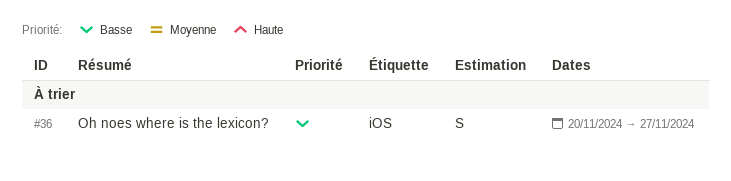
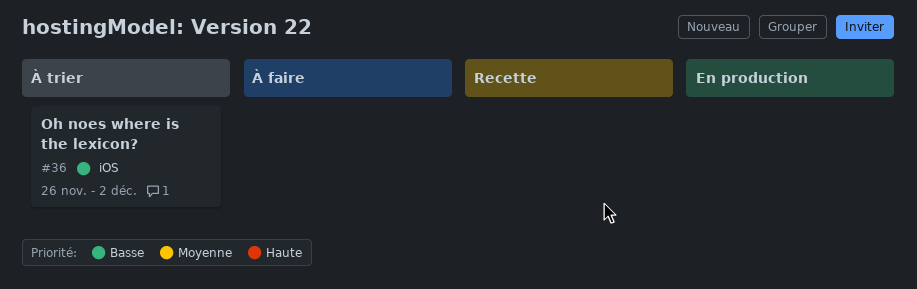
#36, start: Nov 20 -> Nov 26
#36, due: Nov 27 -> Dec 2

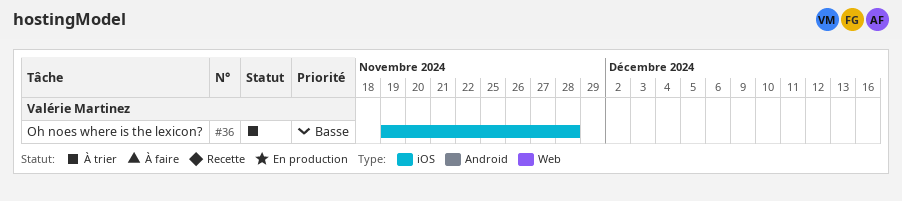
#36, start: Nov 26 -> Nov 19
#36, due: Dec 2 -> Nov 28

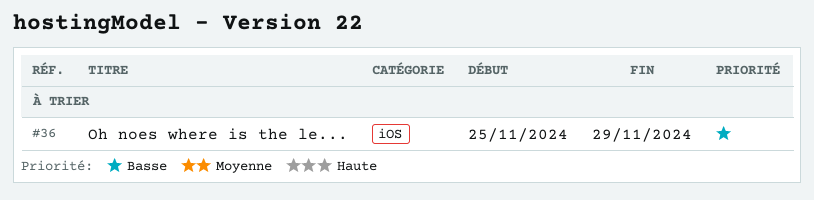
#36, start: Nov 19 -> Nov 25
#36, due: Nov 28 -> Nov 29

